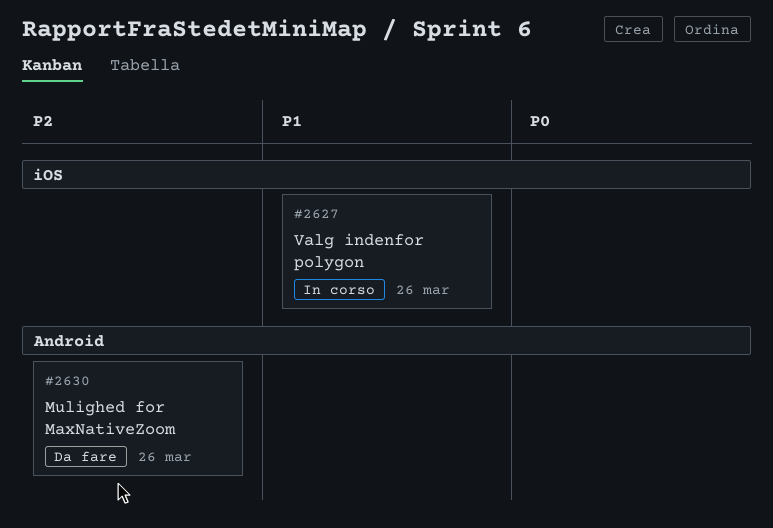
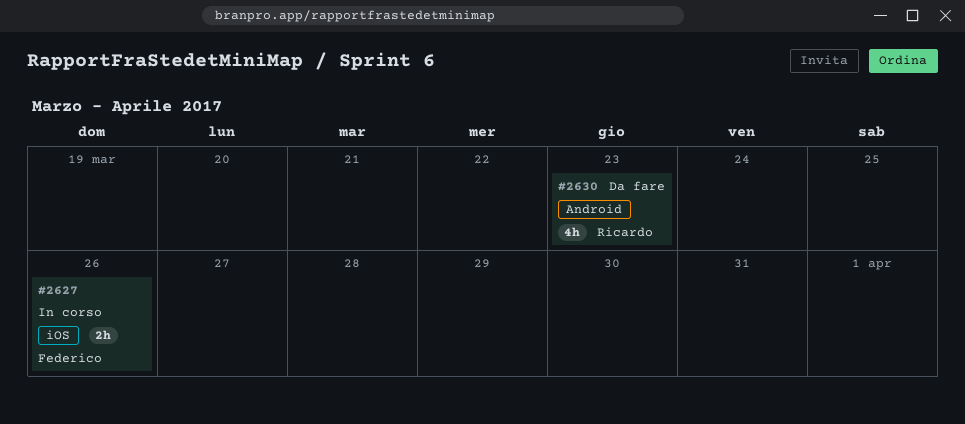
#2630, due: Mar 26 -> Mar 23

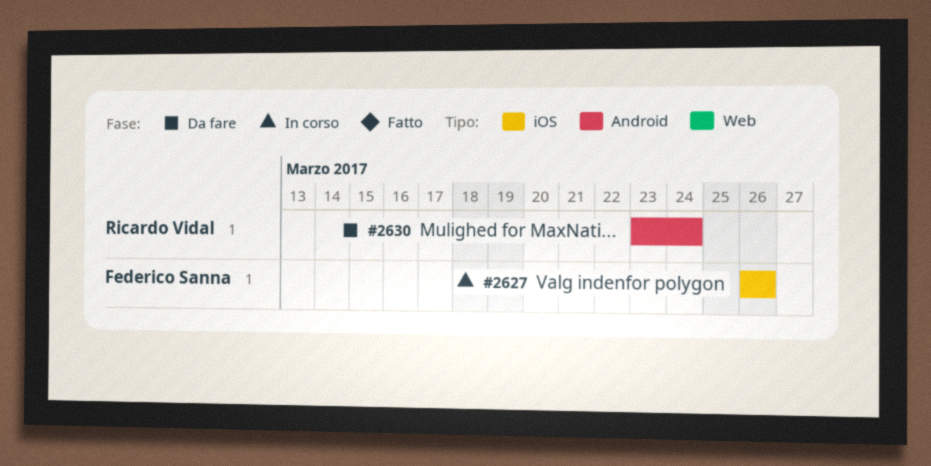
#2630, due: Mar 23 -> Mar 24

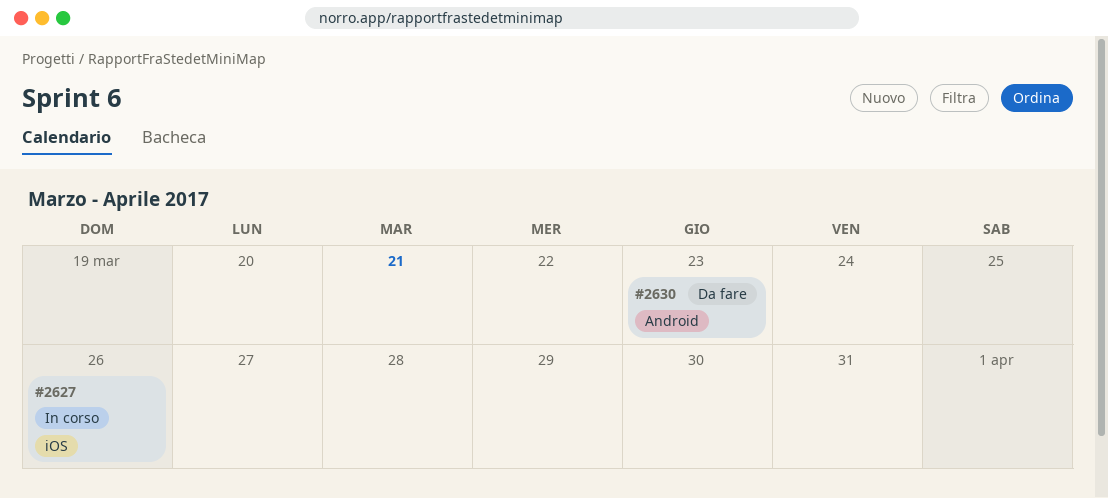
#2630, due: Mar 24 -> Mar 23

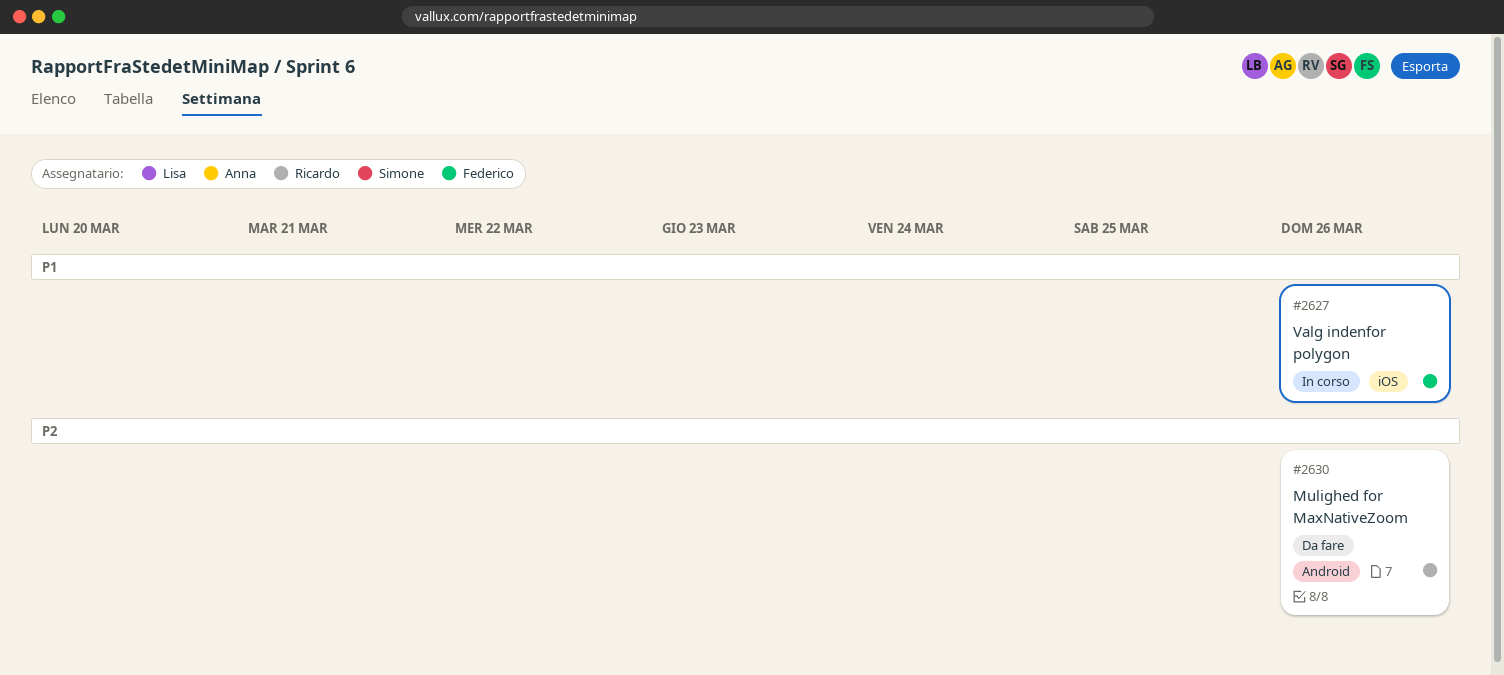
#2630, due: Mar 23 -> Mar 26

